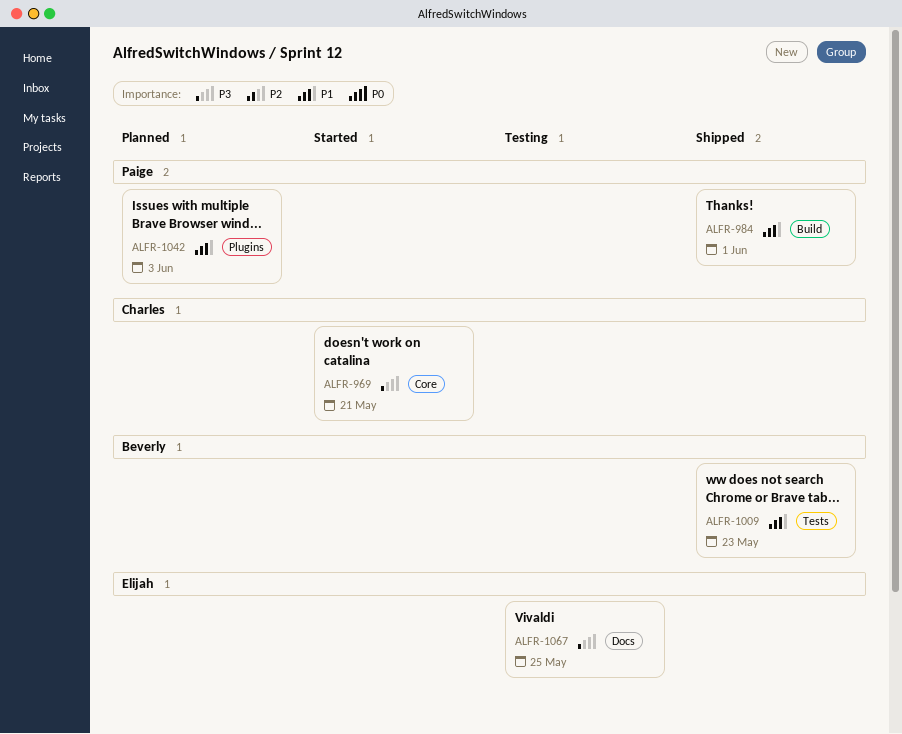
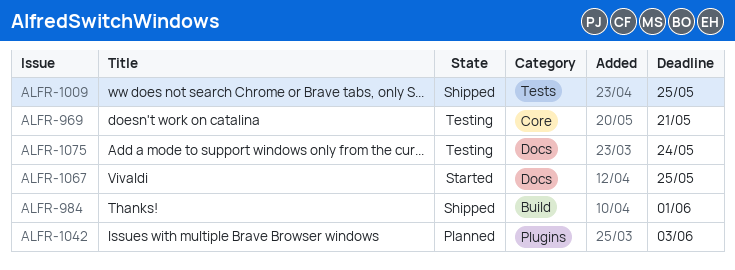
ALFR-969, status: Started -> Testing
ALFR-1009, due: May 23 -> May 25
ALFR-1067, status: Testing -> Started
ALFR-1075: none -> present

